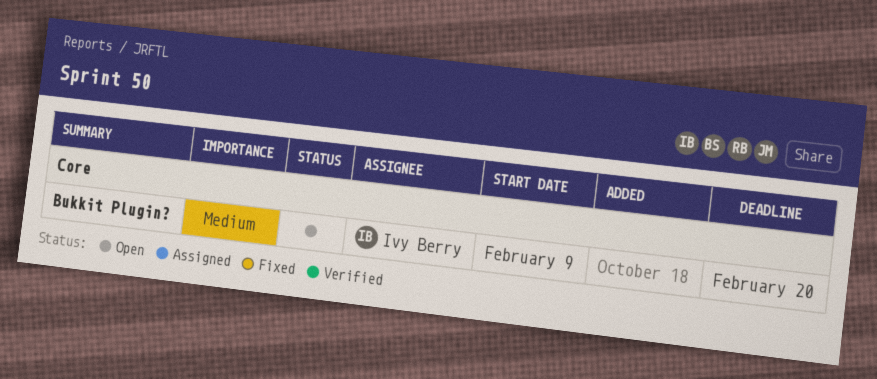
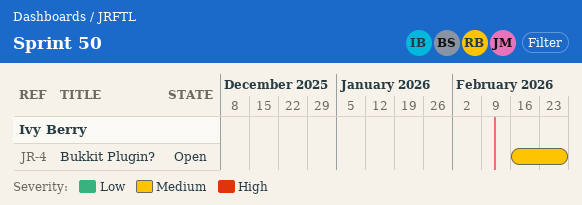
Bukkit Plugin?, start: Feb 9 -> Feb 16
Bukkit Plugin?, due: Feb 20 -> Feb 27

